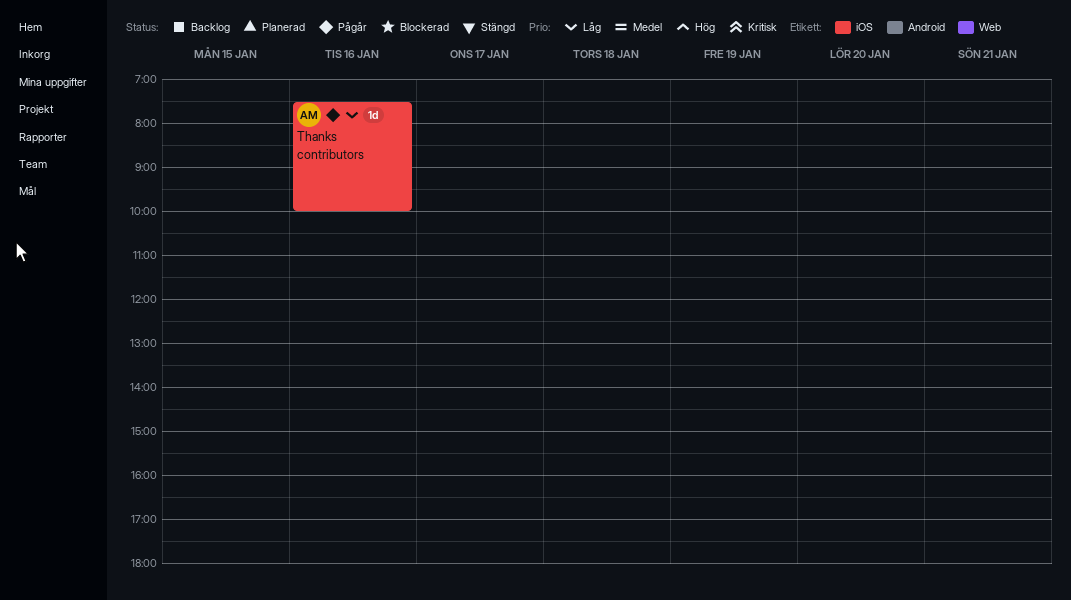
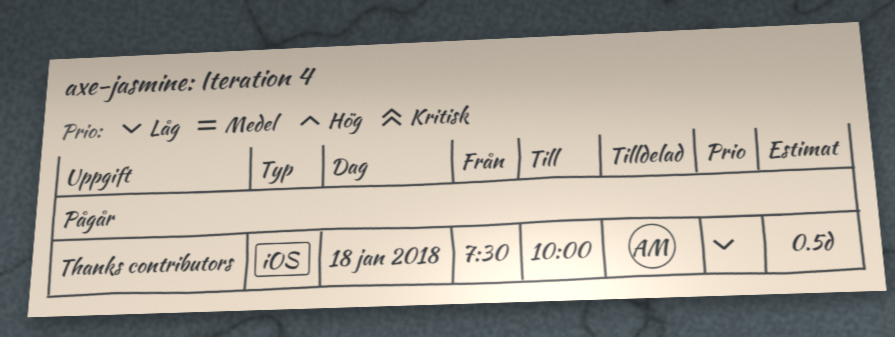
Thanks contributors, estimate: 1d -> 0.5d
Thanks contributors, day: Jan 16 -> Jan 18

